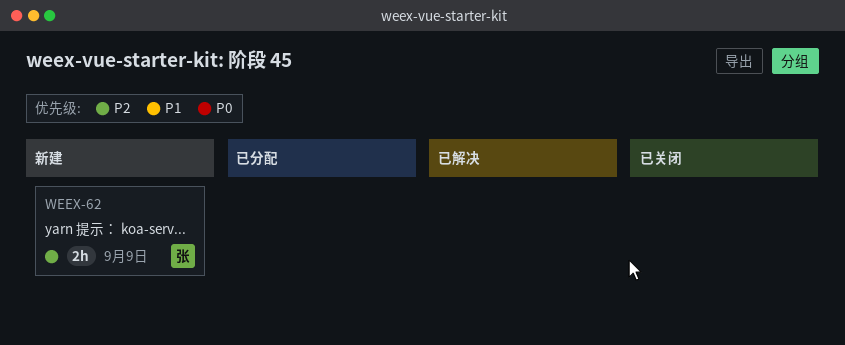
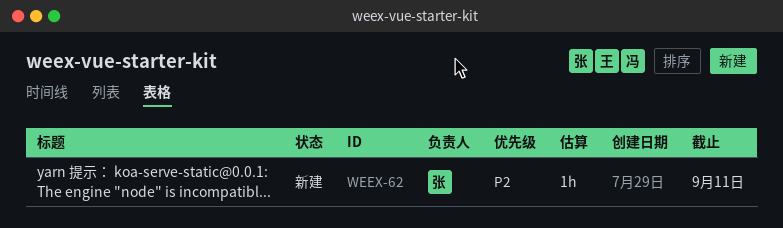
WEEX-62, estimate: 2h -> 1h
WEEX-62, due: Sep 9 -> Sep 11

